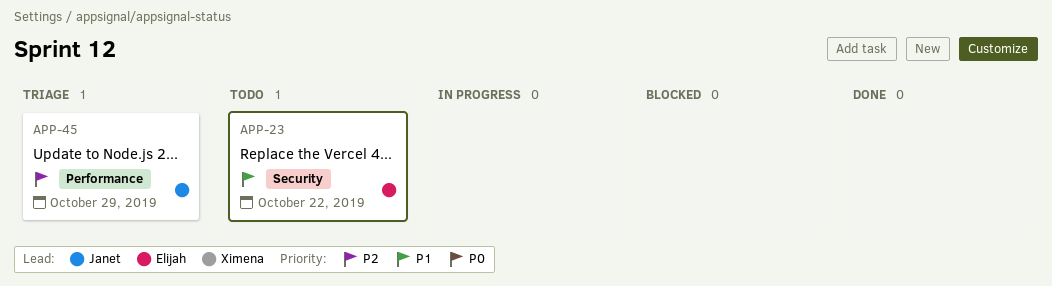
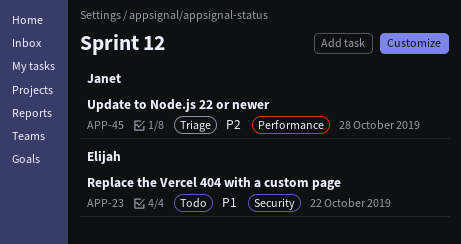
APP-45, due: Oct 29 -> Oct 28

